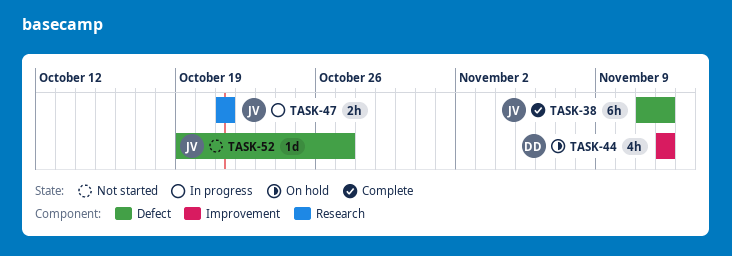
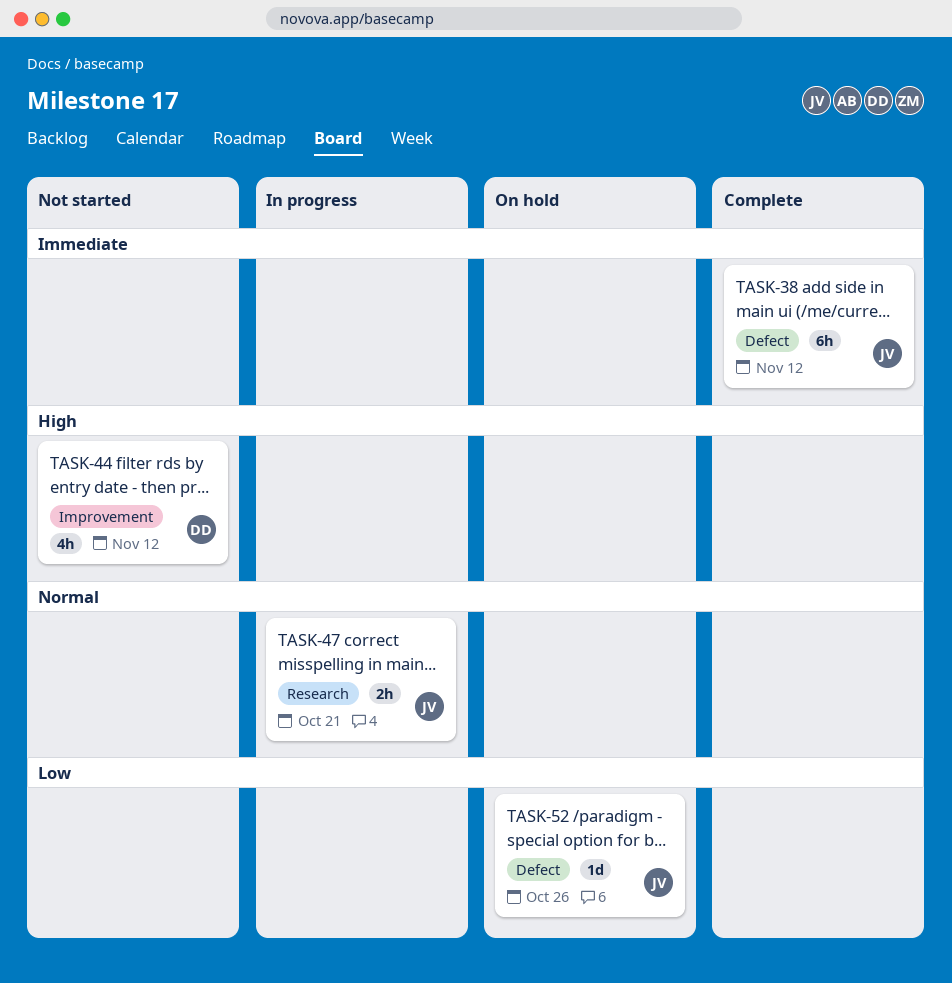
TASK-44, status: On hold -> Not started
TASK-52, status: Not started -> On hold
TASK-52, due: Oct 27 -> Oct 26

